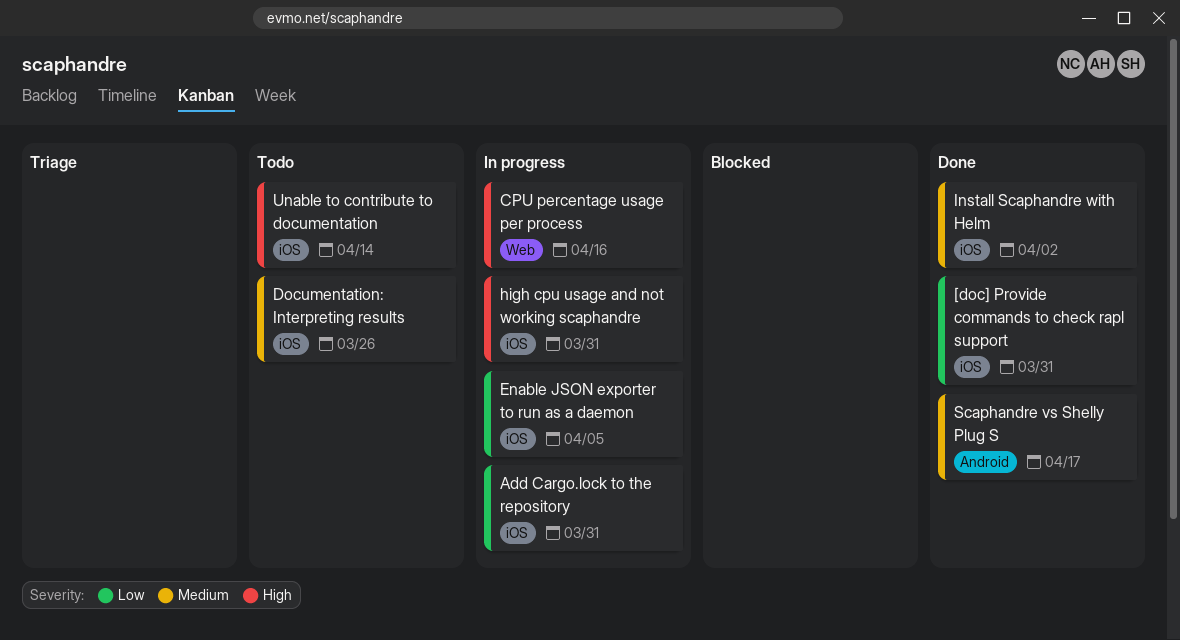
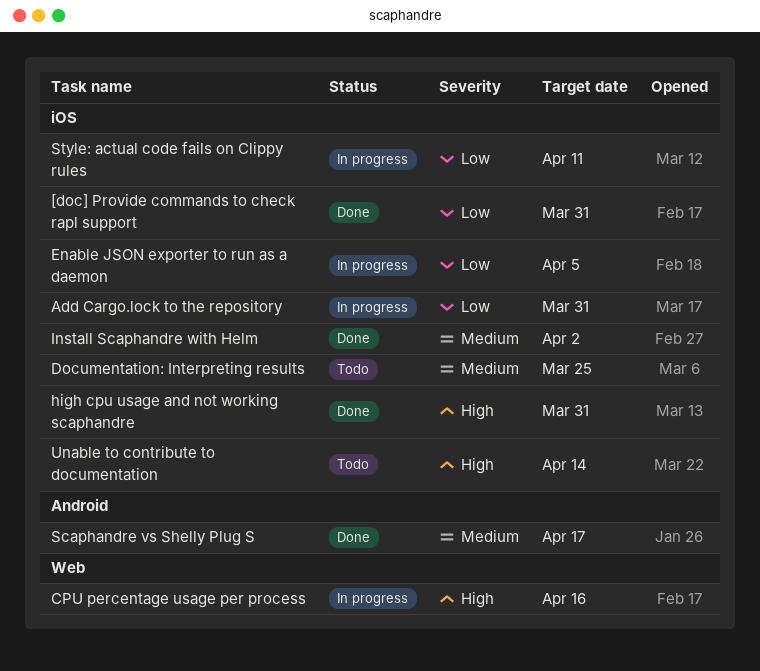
Documentation: Interpreting results, due: Mar 26 -> Mar 25
high cpu usage and not working scaphandre, status: In progress -> Done
Style: actual code fails on Clippy rules: none -> present

